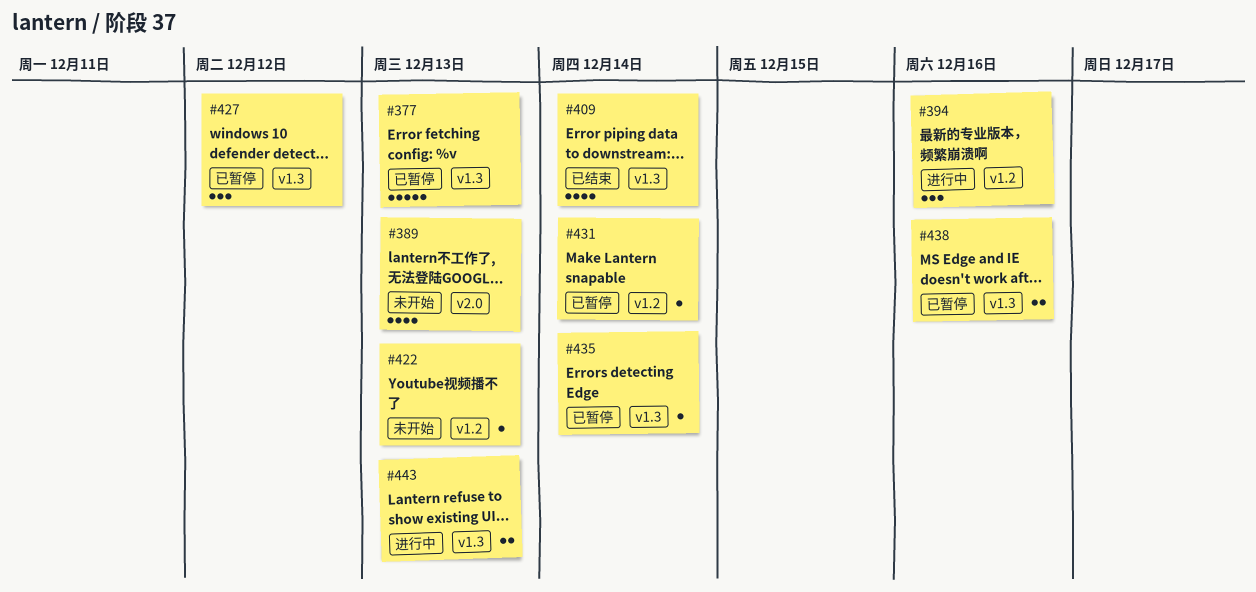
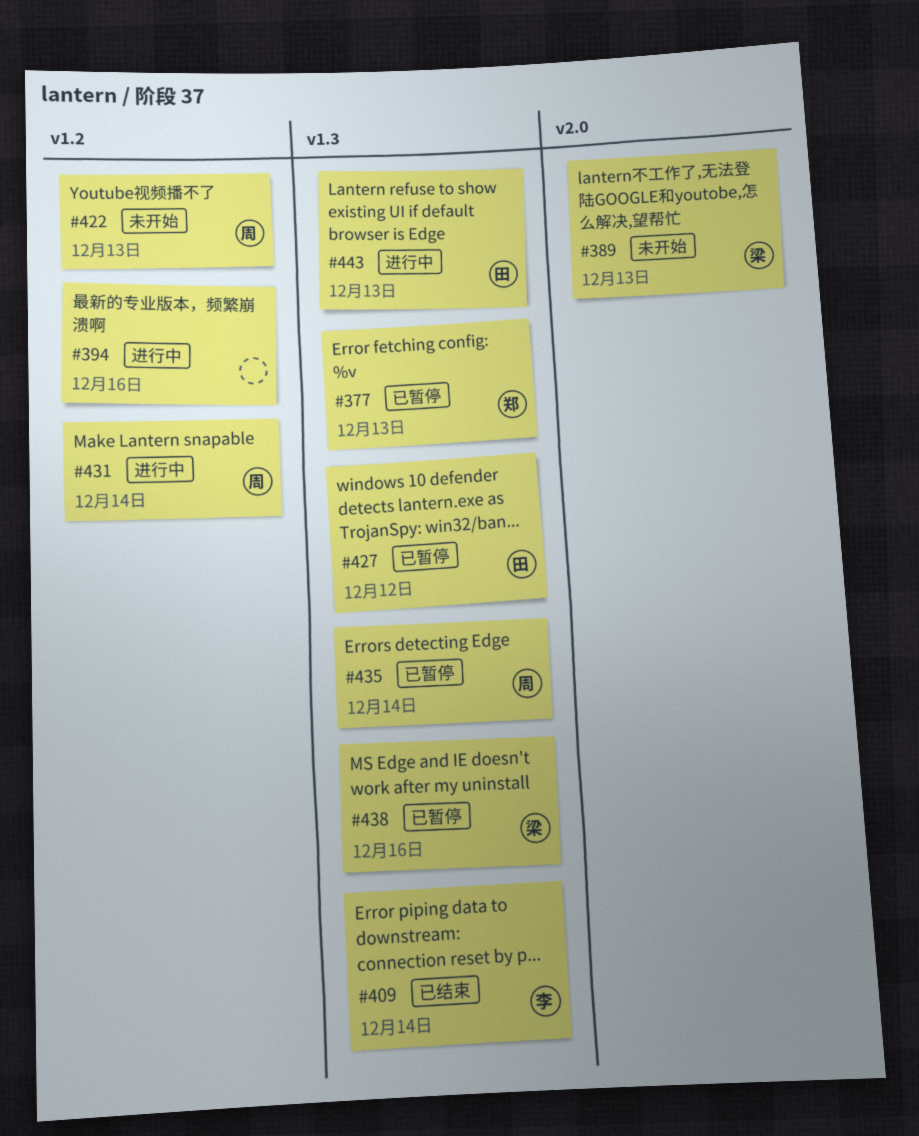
#431, status: 已暂停 -> 进行中

